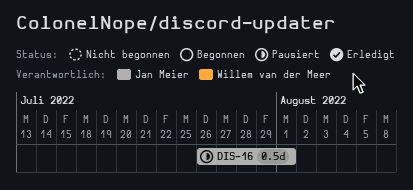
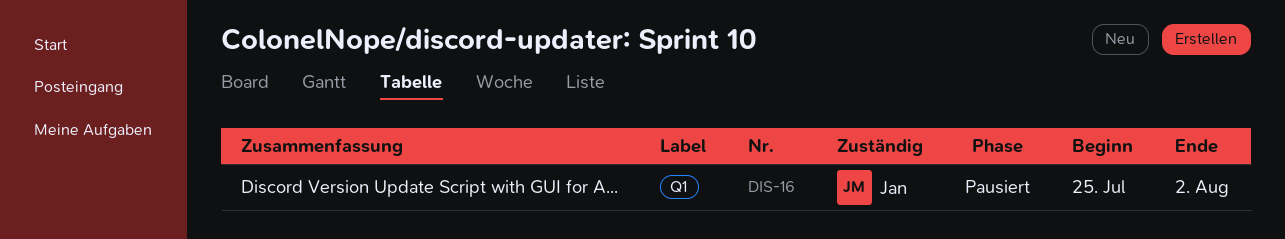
DIS-16, start: Jul 26 -> Jul 25
DIS-16, due: Aug 1 -> Aug 2

